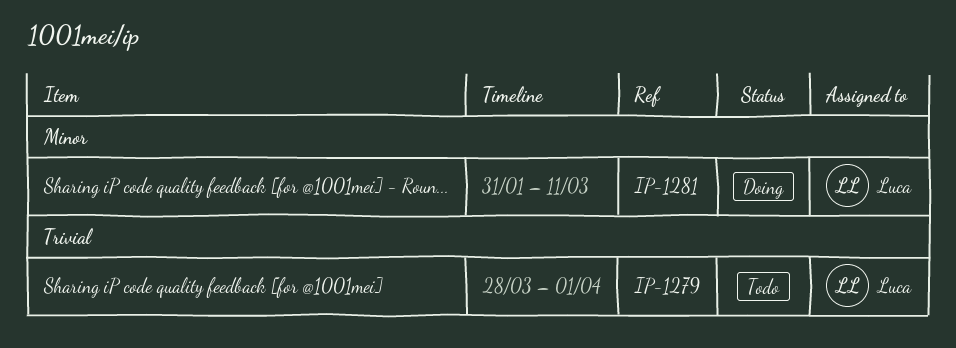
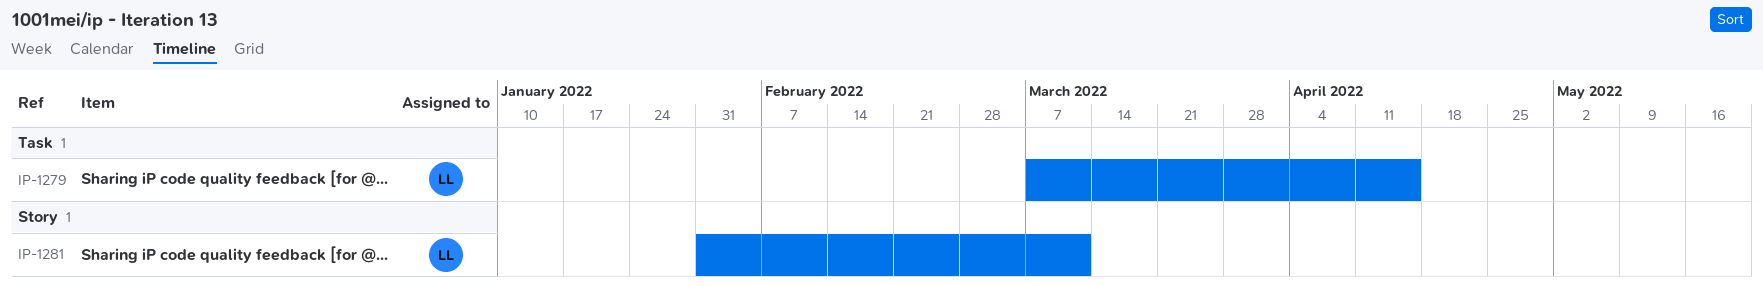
IP-1279, start: Mar 28 -> Mar 7
IP-1279, due: Apr 1 -> Apr 15

